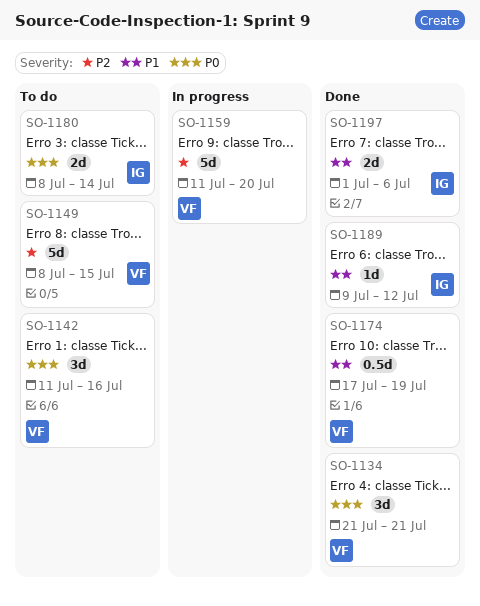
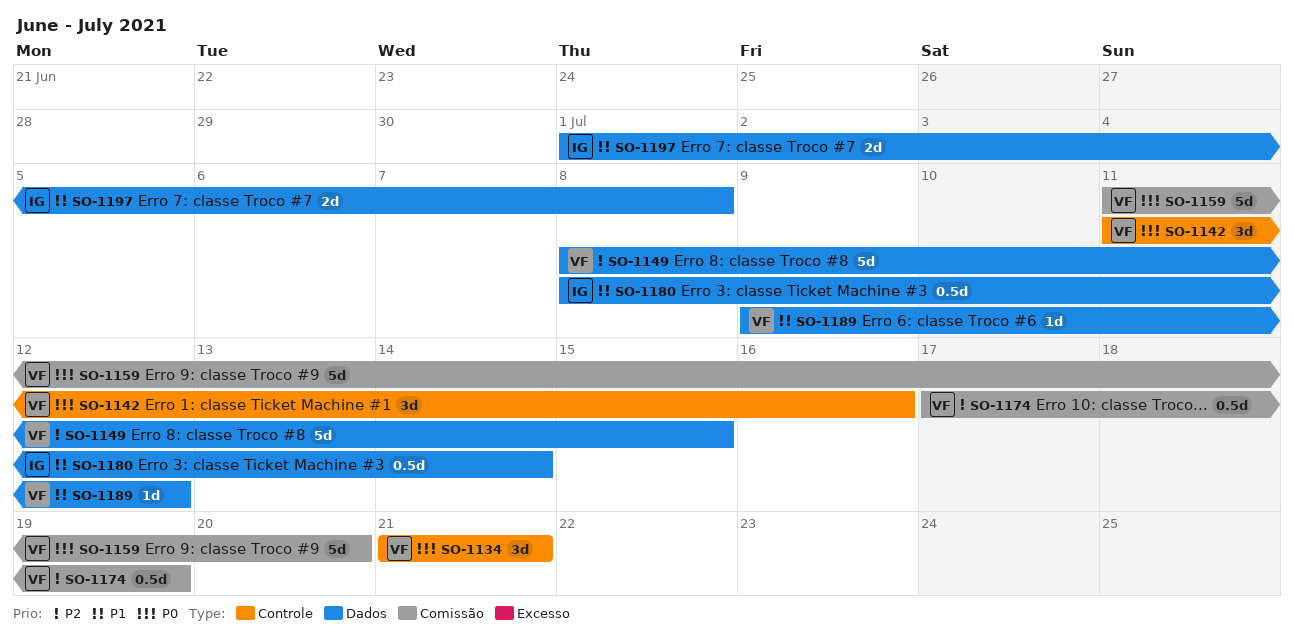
SO-1159, priority: P2 -> P0
SO-1174, priority: P1 -> P2
SO-1180, priority: P0 -> P1
SO-1180, estimate: 2d -> 0.5d
SO-1189, owner: IG -> VF
SO-1197, due: Jul 6 -> Jul 8

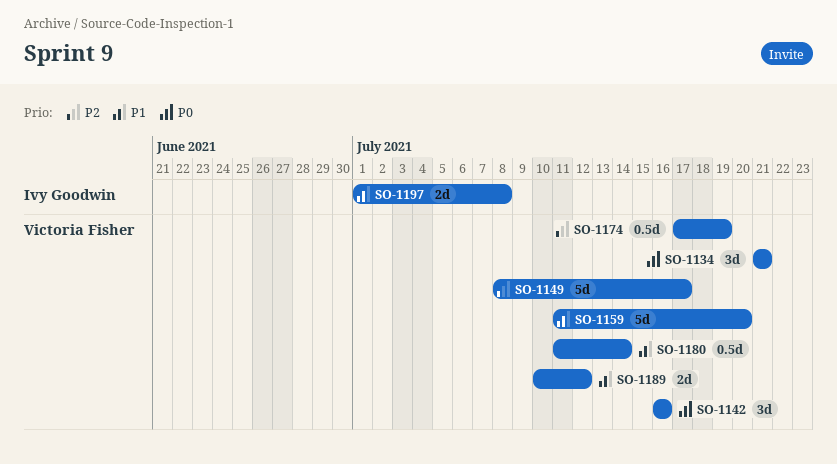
SO-1142, start: Jul 11 -> Jul 16
SO-1149, due: Jul 15 -> Jul 17
SO-1159, priority: P0 -> P1
SO-1180, owner: Ivy Goodwin -> Victoria Fisher
SO-1180, start: Jul 8 -> Jul 11
SO-1189, estimate: 1d -> 2d
SO-1189, start: Jul 9 -> Jul 10

